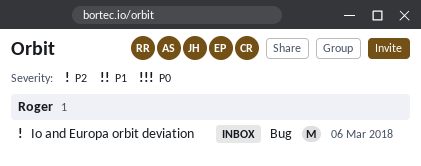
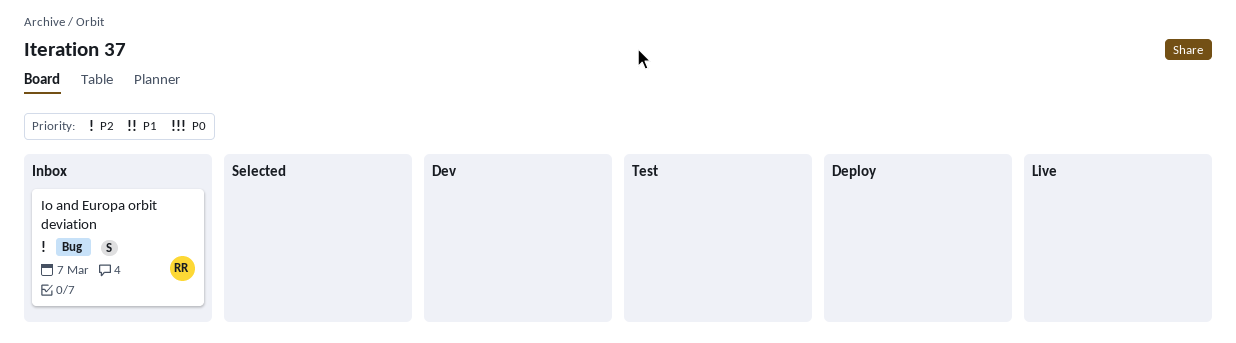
Io and Europa orbit deviation, estimate: M -> S
Io and Europa orbit deviation, due: Mar 6 -> Mar 7

